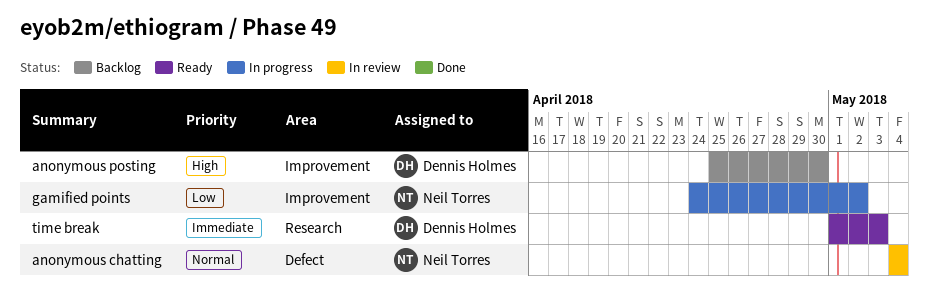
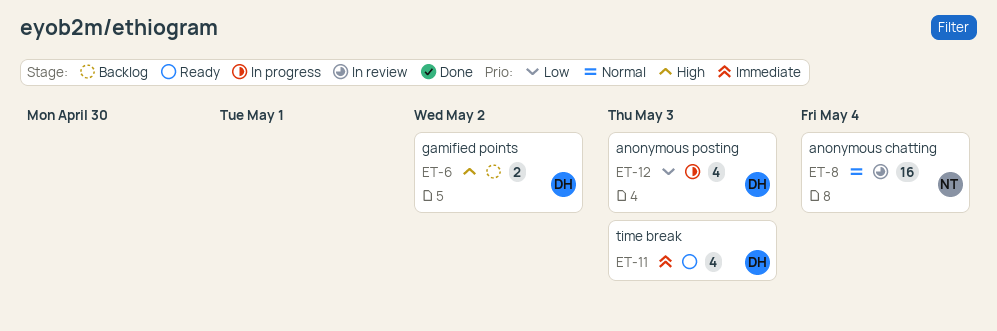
anonymous posting, status: Backlog -> In progress
anonymous posting, priority: High -> Low
anonymous posting, due: Apr 30 -> May 3
gamified points, status: In progress -> Backlog
gamified points, owner: Neil Torres -> Dennis Holmes
gamified points, priority: Low -> High

